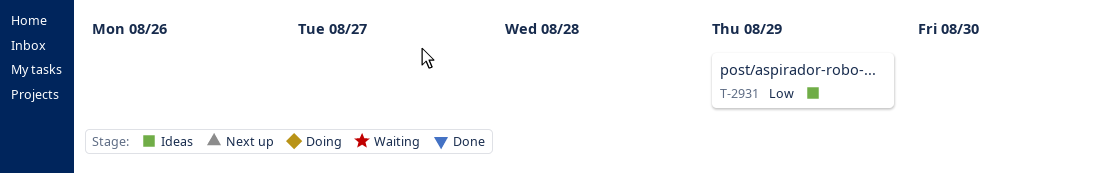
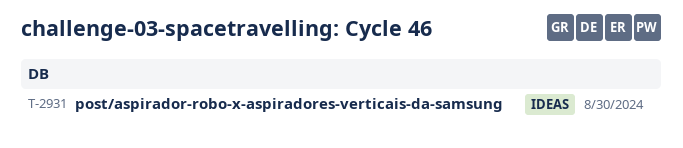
T-2931, due: Aug 29 -> Aug 30

